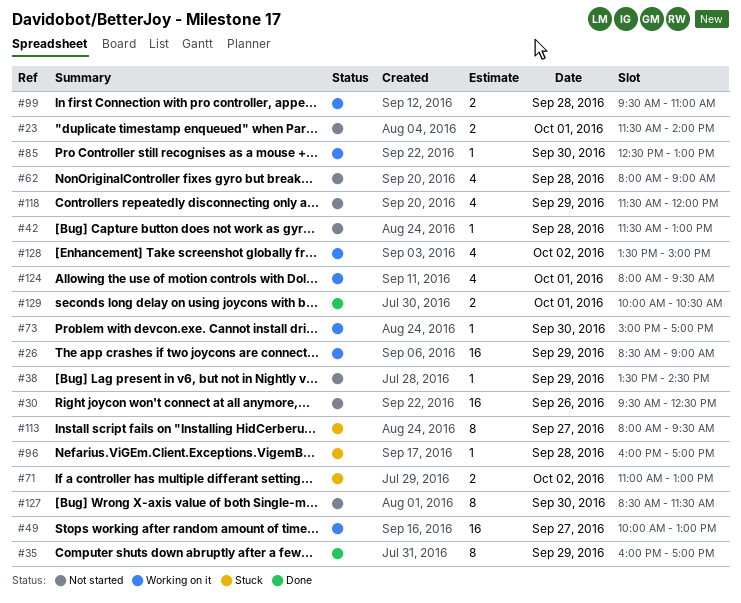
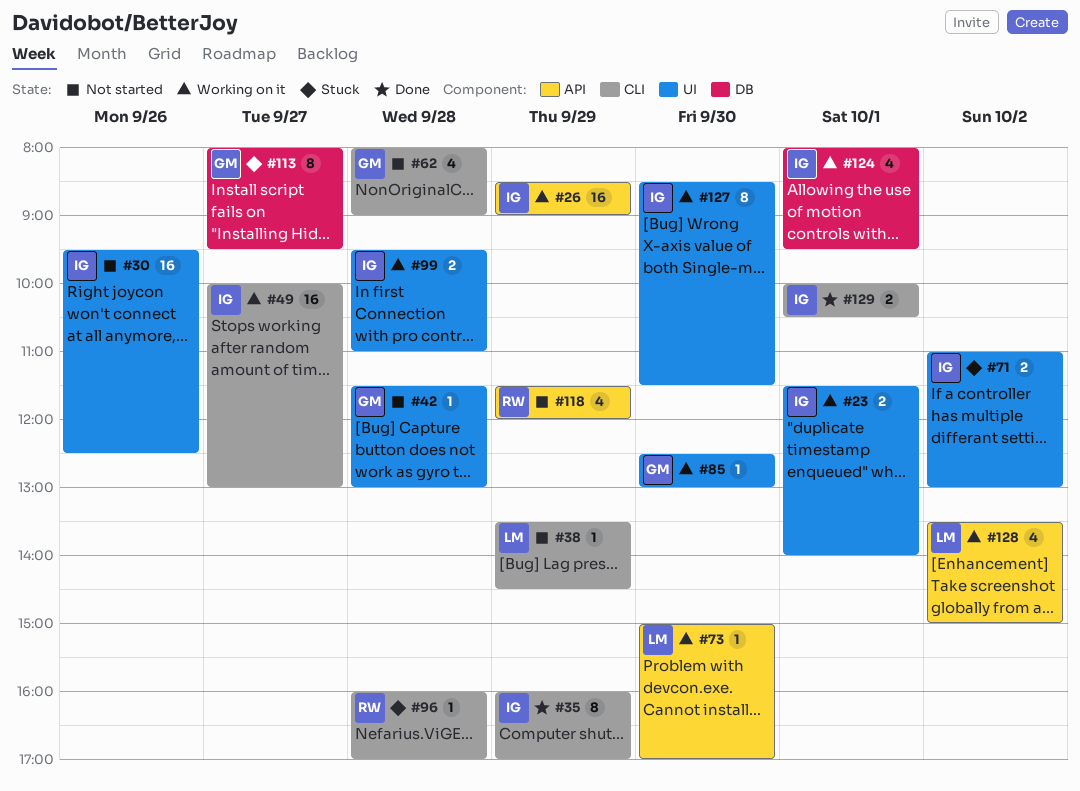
#23, status: Not started -> Working on it
#127, status: Not started -> Working on it

